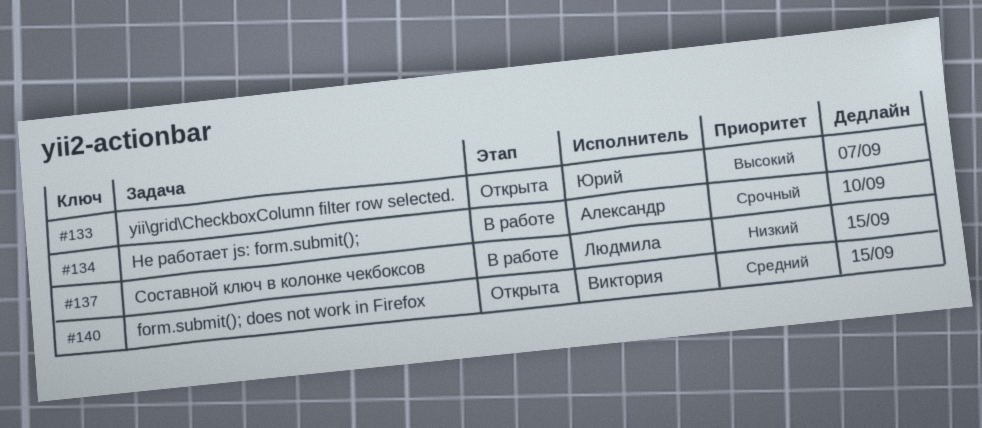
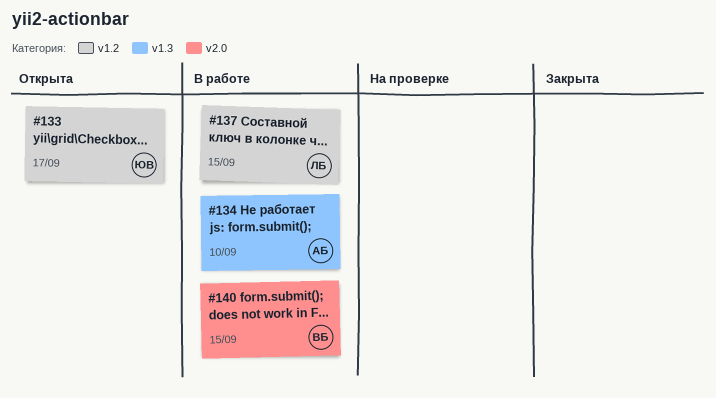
#133, due: Sep 7 -> Sep 17
#140, status: Открыта -> В работе

